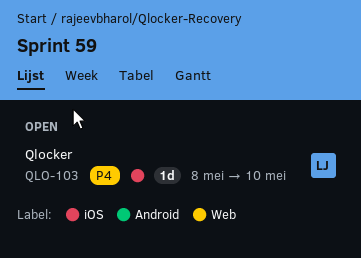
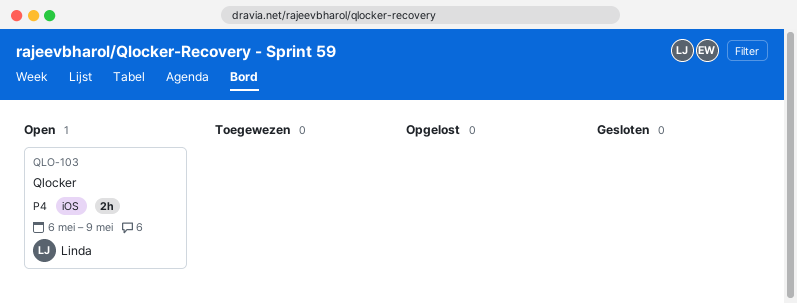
QLO-103, estimate: 1d -> 2h
QLO-103, start: May 8 -> May 6
QLO-103, due: May 10 -> May 9

